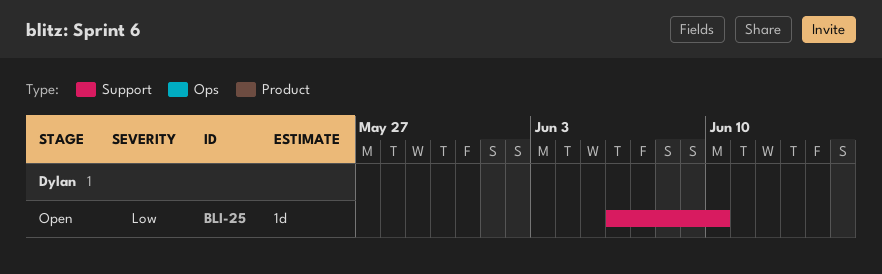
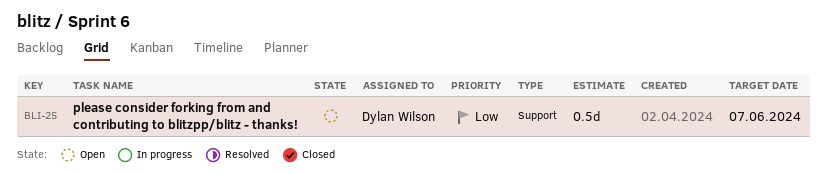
BLI-25, estimate: 1d -> 0.5d
BLI-25, due: Jun 10 -> Jun 7

